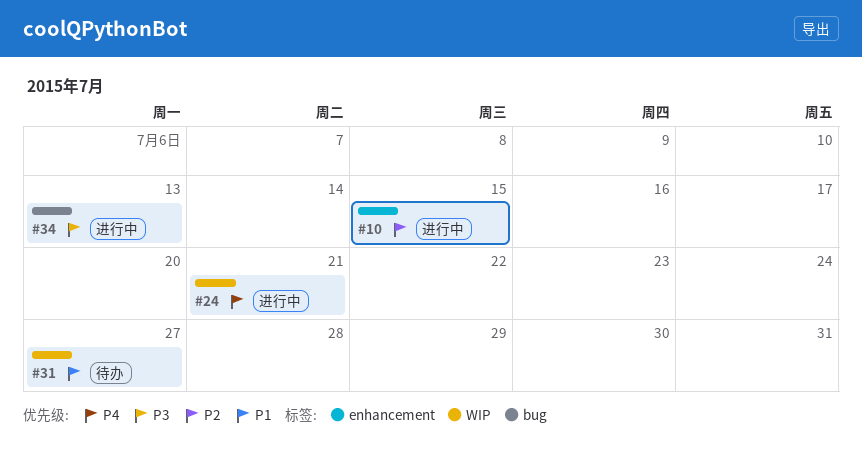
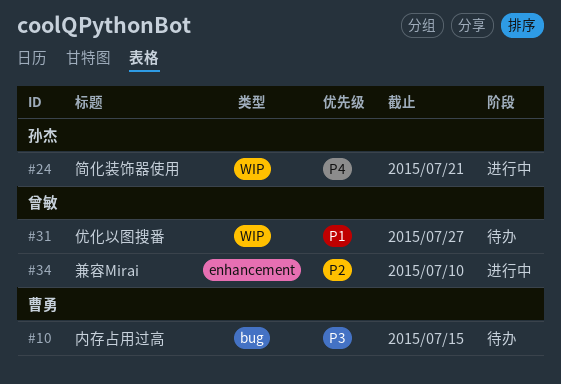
#10, status: 进行中 -> 待办
#10, priority: P2 -> P3
#10, label: enhancement -> bug
#34, priority: P3 -> P2
#34, label: bug -> enhancement
#34, due: Jul 13 -> Jul 10

